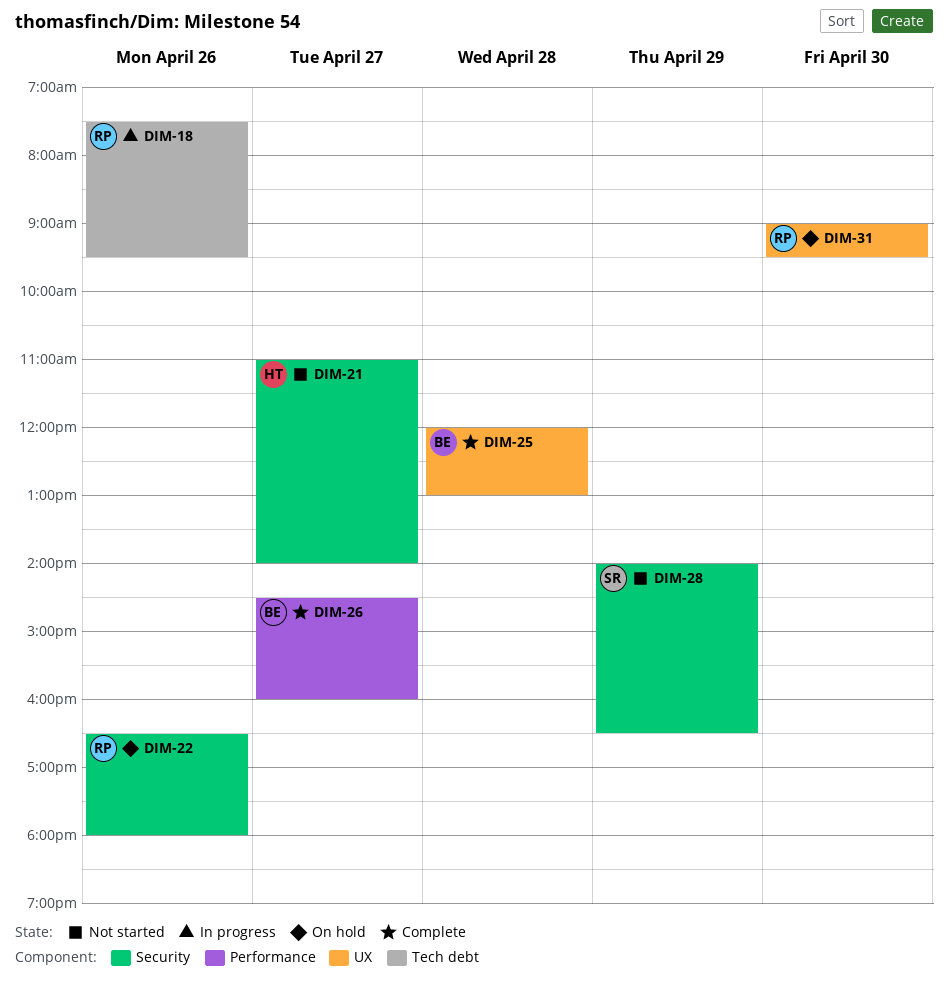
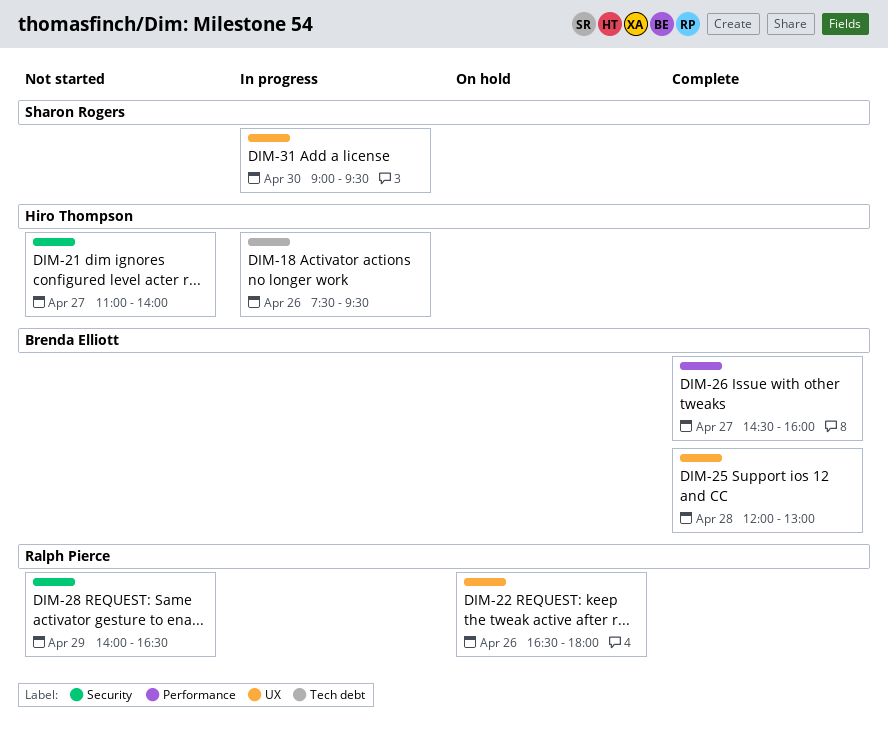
DIM-18, owner: Ralph Pierce -> Hiro Thompson
DIM-22, label: Security -> UX
DIM-28, owner: Sharon Rogers -> Ralph Pierce
DIM-31, status: On hold -> In progress
DIM-31, owner: Ralph Pierce -> Sharon Rogers

